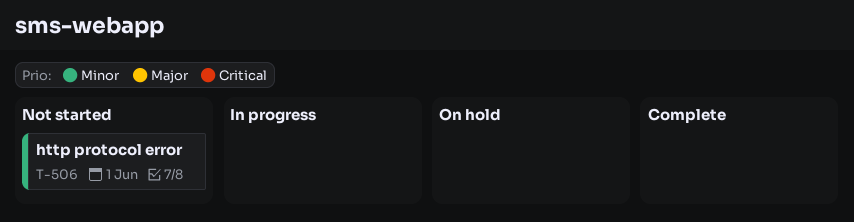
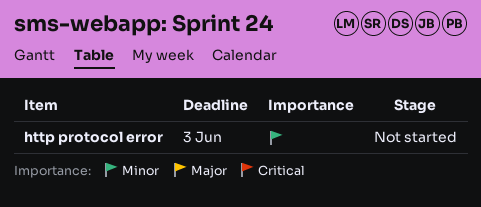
http protocol error, due: Jun 1 -> Jun 3

